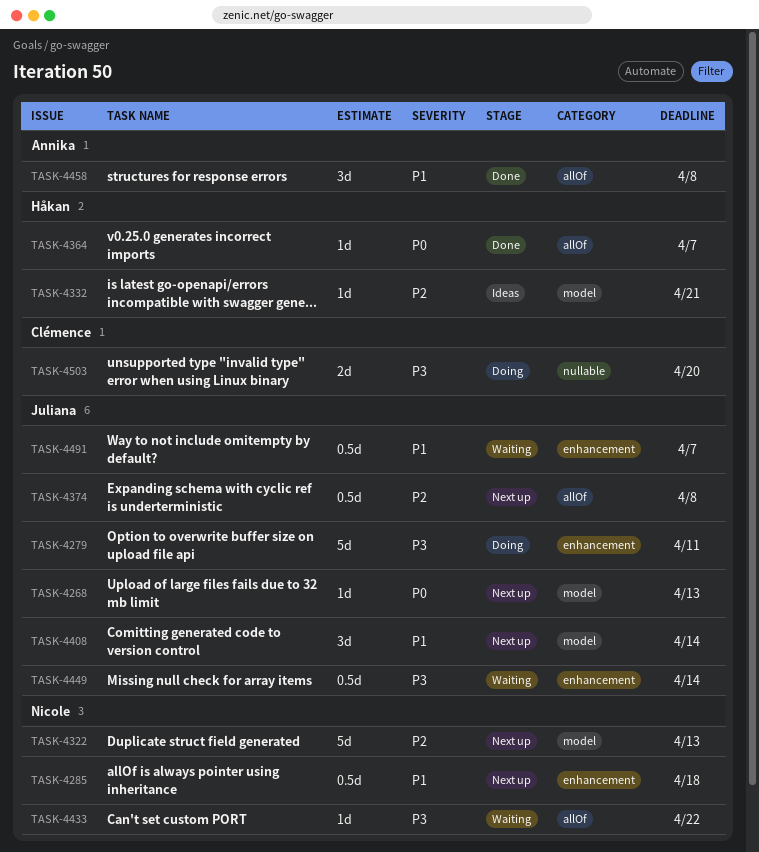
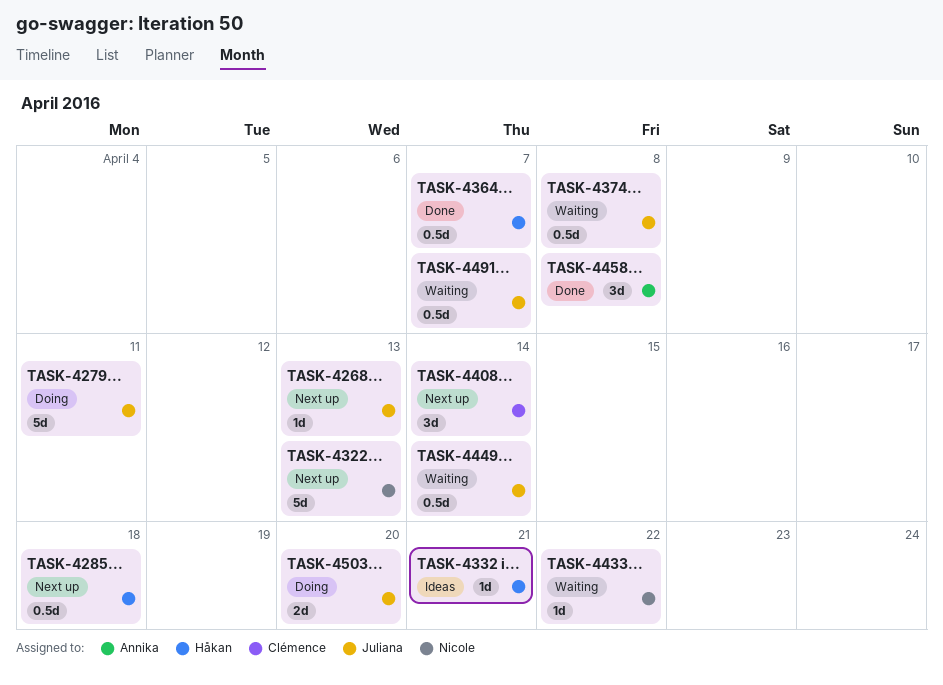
TASK-4285, owner: Nicole -> Håkan
TASK-4364, estimate: 1d -> 0.5d
TASK-4374, status: Next up -> Waiting
TASK-4408, owner: Juliana -> Clémence
TASK-4503, owner: Clémence -> Juliana

